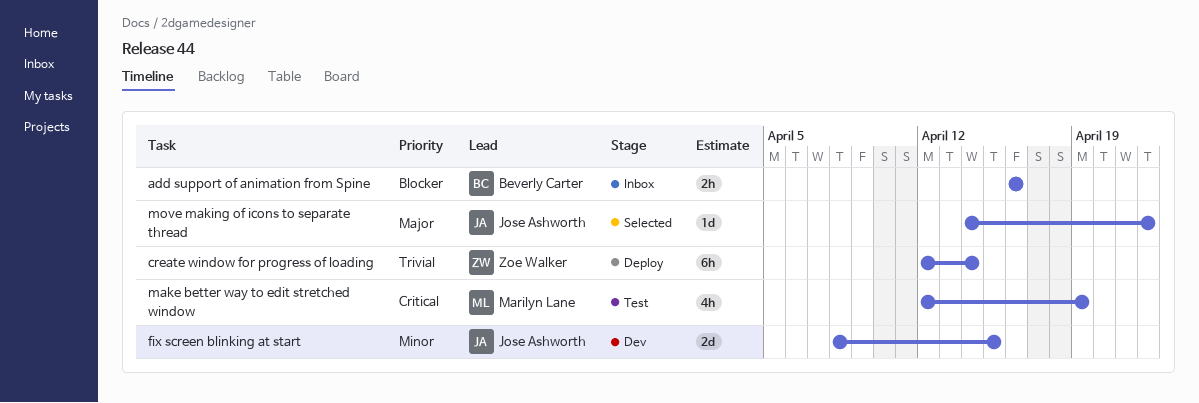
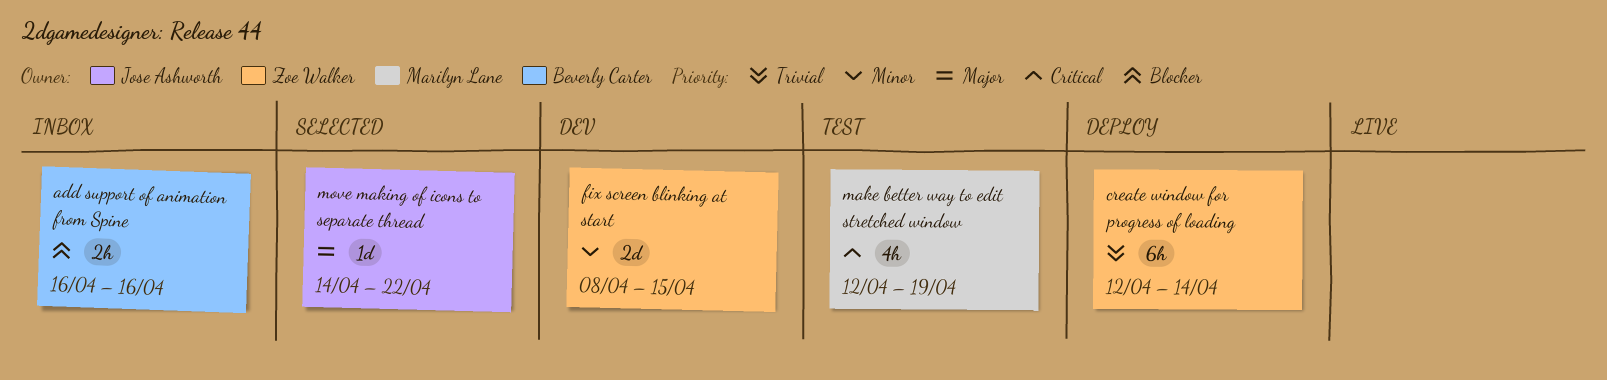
fix screen blinking at start, owner: Jose Ashworth -> Zoe Walker

